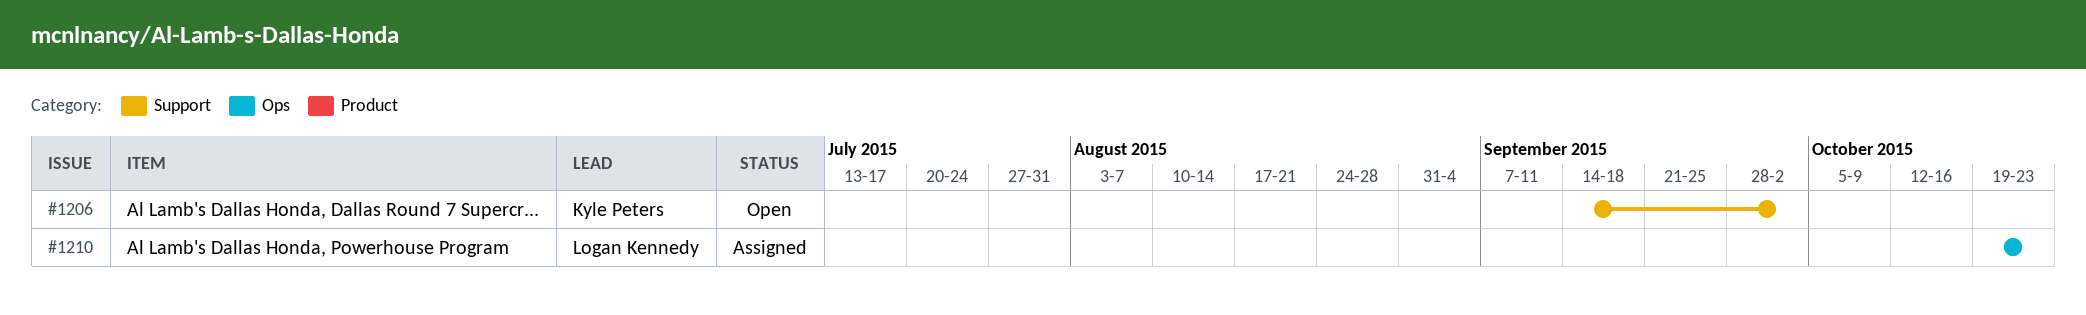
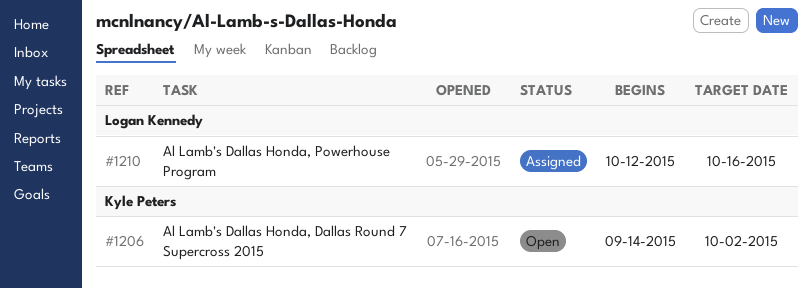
#1210, start: Oct 19 -> Oct 12
#1210, due: Oct 23 -> Oct 16

